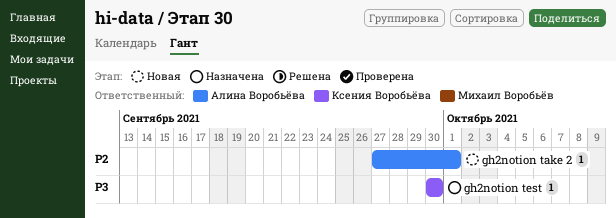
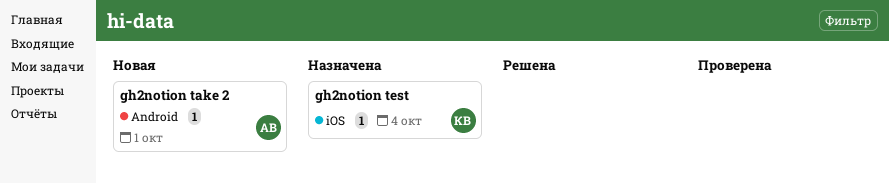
gh2notion test, due: Sep 30 -> Oct 4

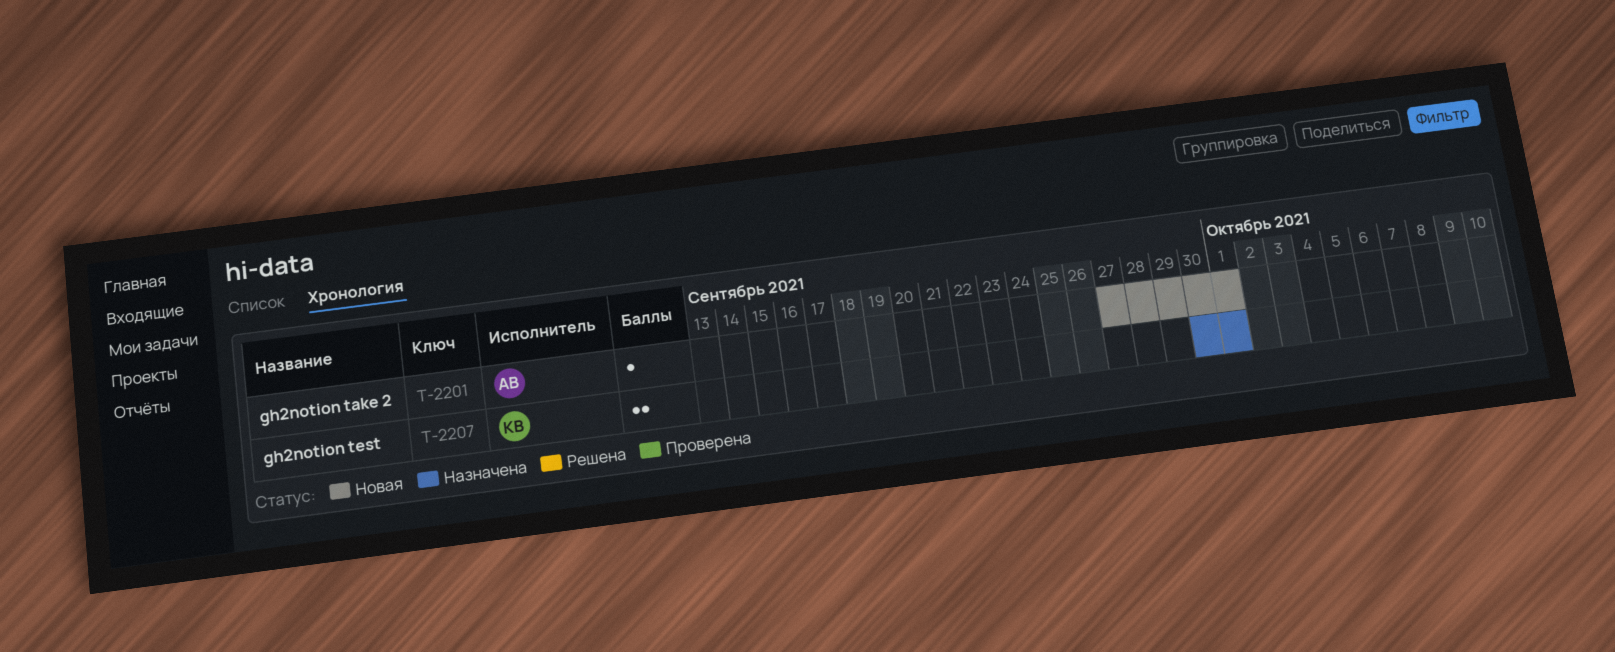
gh2notion test, estimate: 1 -> 2
gh2notion test, due: Oct 4 -> Oct 1

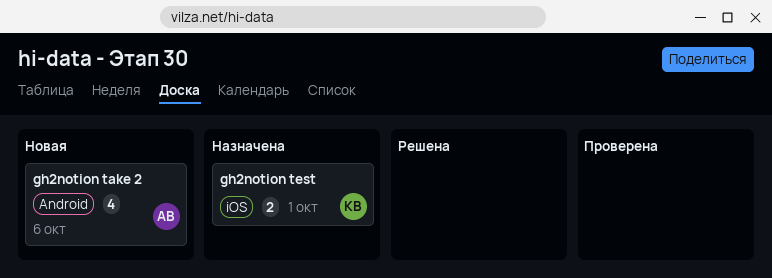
gh2notion take 2, estimate: 1 -> 4
gh2notion take 2, due: Oct 1 -> Oct 6

